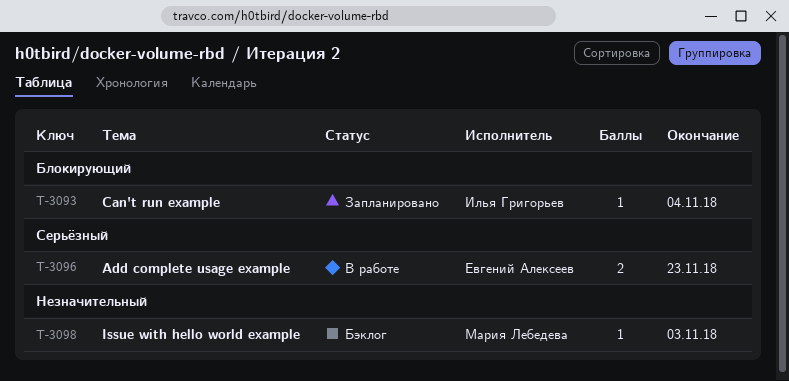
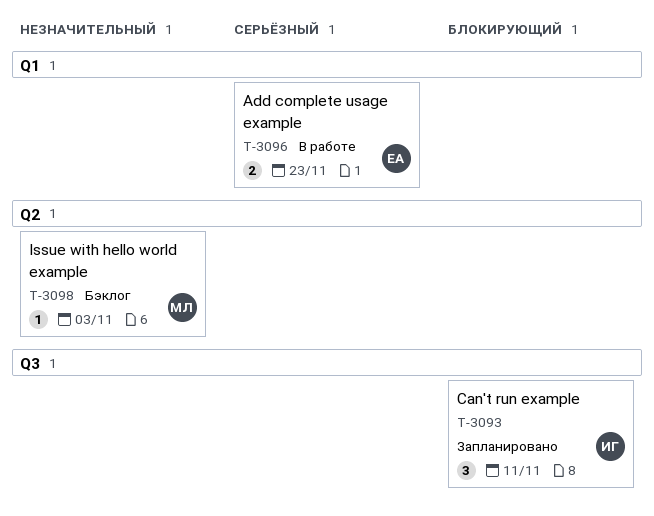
T-3093, estimate: 1 -> 3
T-3093, due: Nov 4 -> Nov 11

